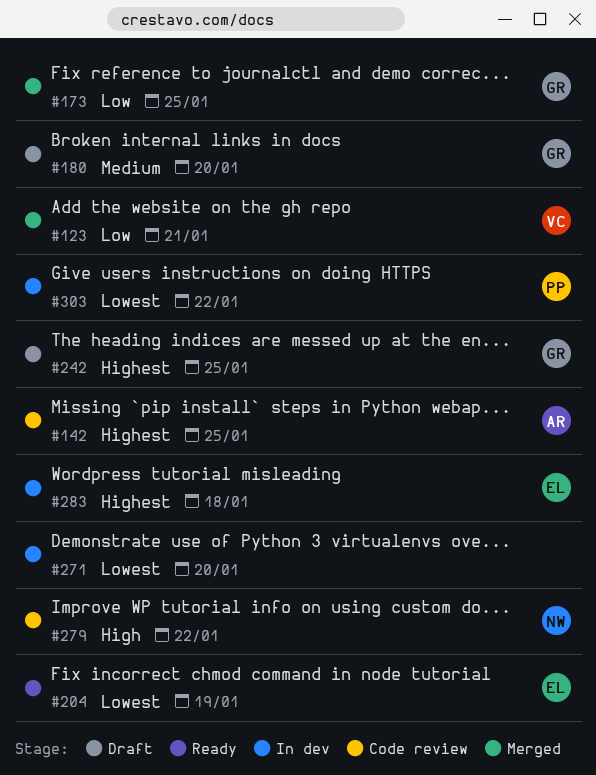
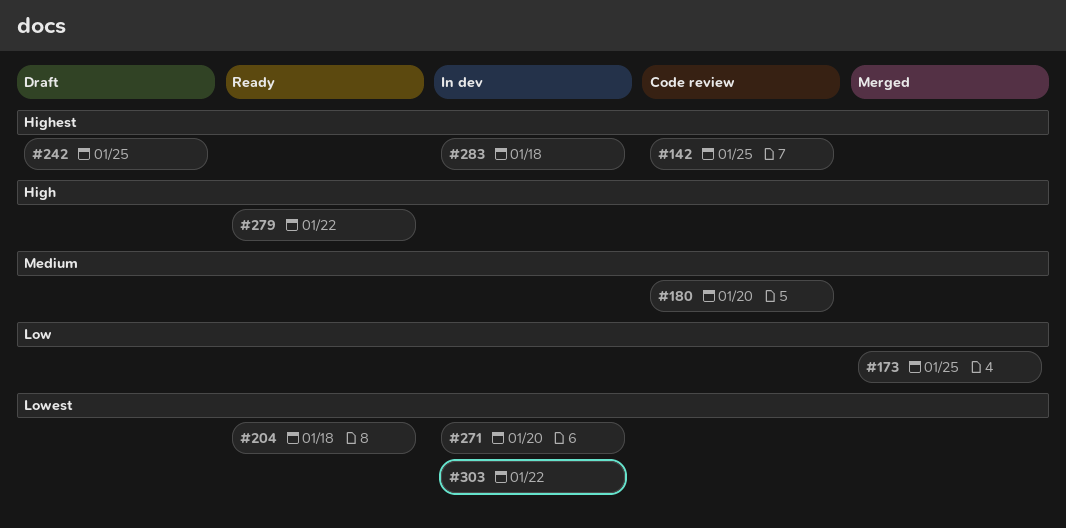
#123: present -> none
#180, status: Draft -> Code review
#204, due: Jan 19 -> Jan 18
#279, status: Code review -> Ready

